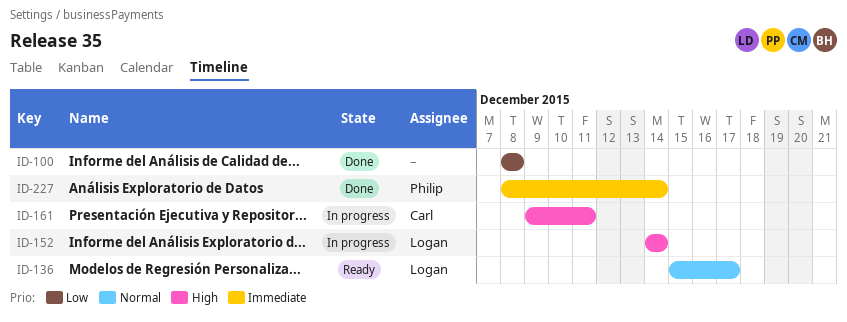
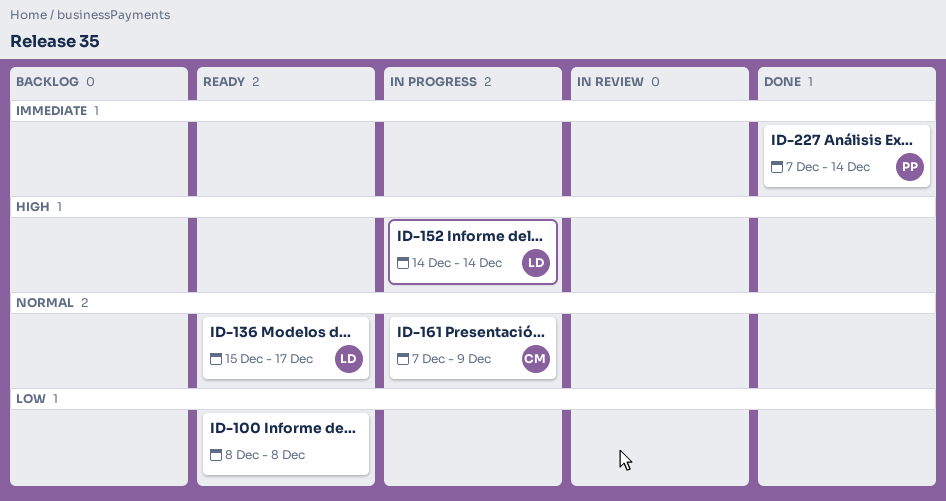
ID-100, status: Done -> Ready
ID-161, priority: High -> Normal
ID-161, start: Dec 9 -> Dec 7
ID-161, due: Dec 11 -> Dec 9
ID-227, start: Dec 8 -> Dec 7

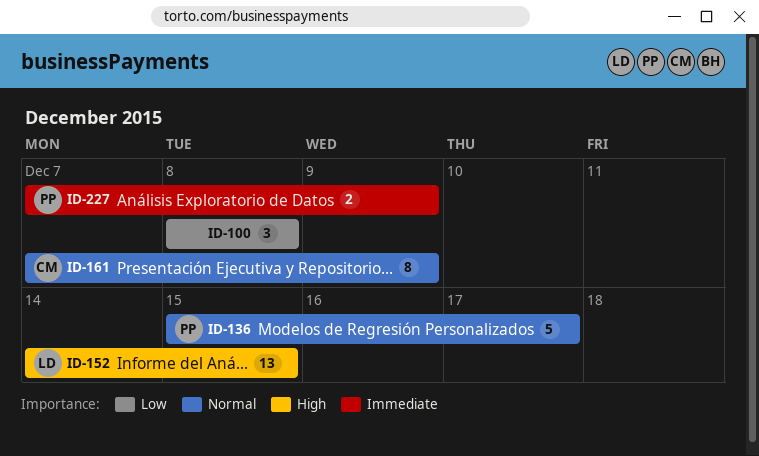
ID-136, owner: LD -> PP
ID-152, due: Dec 14 -> Dec 15
ID-227, due: Dec 14 -> Dec 9

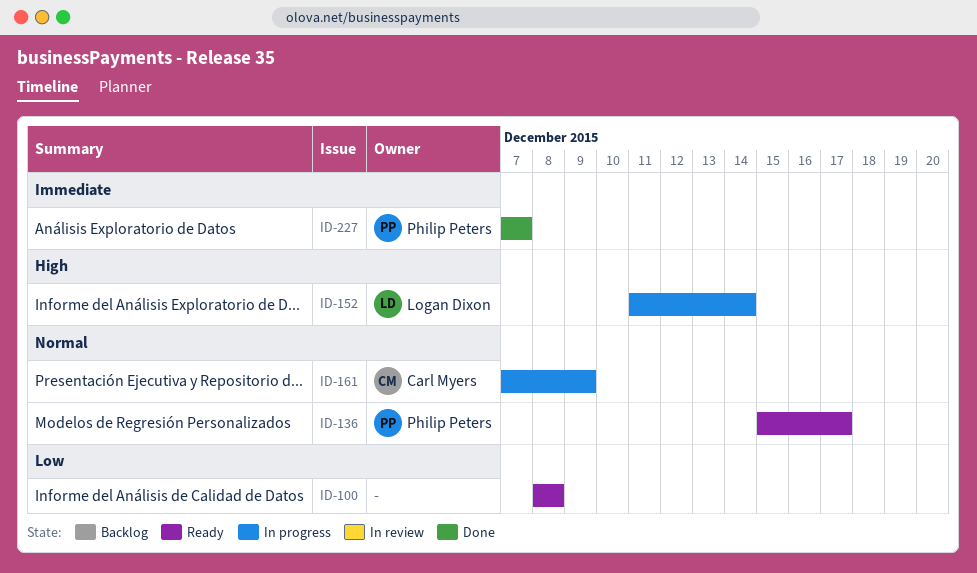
ID-152, start: Dec 14 -> Dec 11
ID-152, due: Dec 15 -> Dec 14
ID-227, due: Dec 9 -> Dec 7

